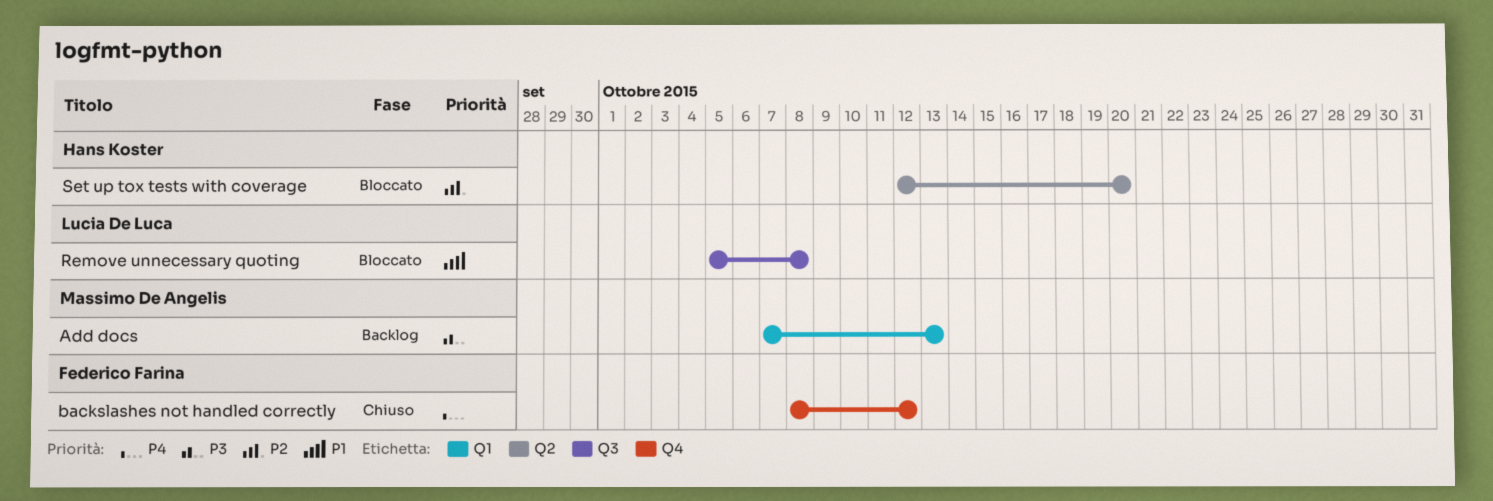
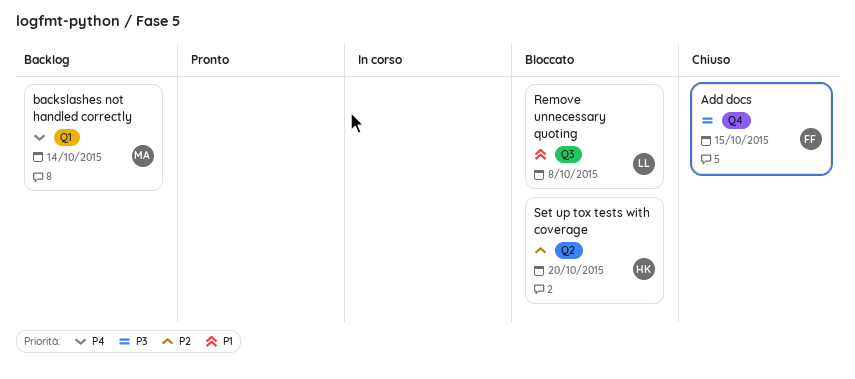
Add docs, status: Backlog -> Chiuso
Add docs, owner: Massimo De Angelis -> Federico Farina
Add docs, label: Q1 -> Q4
Add docs, due: Oct 13 -> Oct 15
backslashes not handled correctly, status: Chiuso -> Backlog
backslashes not handled correctly, owner: Federico Farina -> Massimo De Angelis
backslashes not handled correctly, label: Q4 -> Q1
backslashes not handled correctly, due: Oct 12 -> Oct 14

